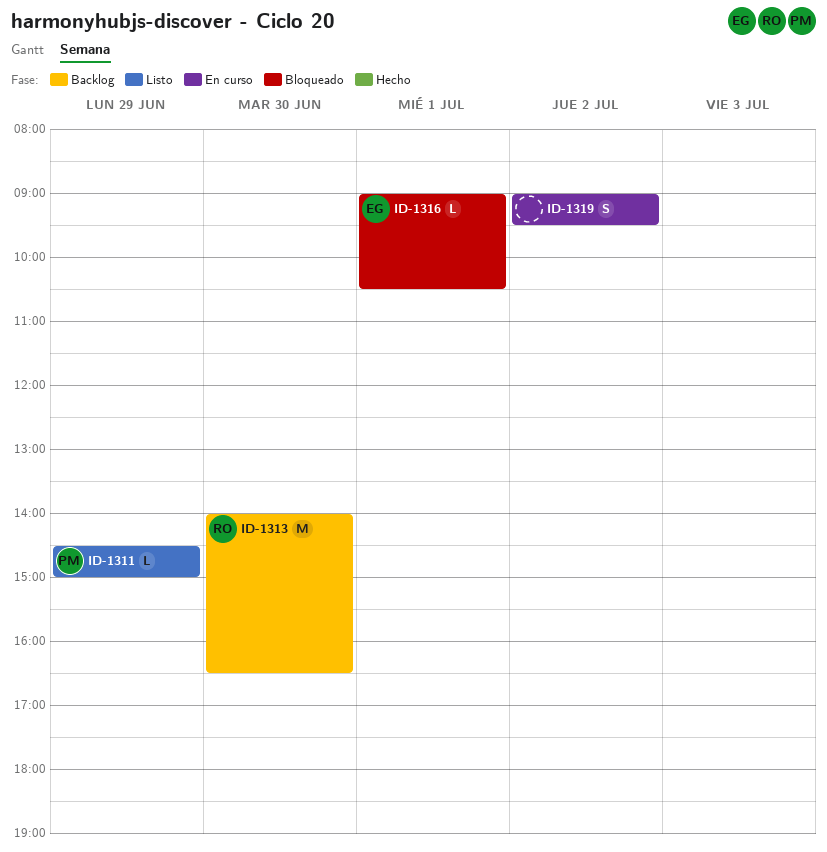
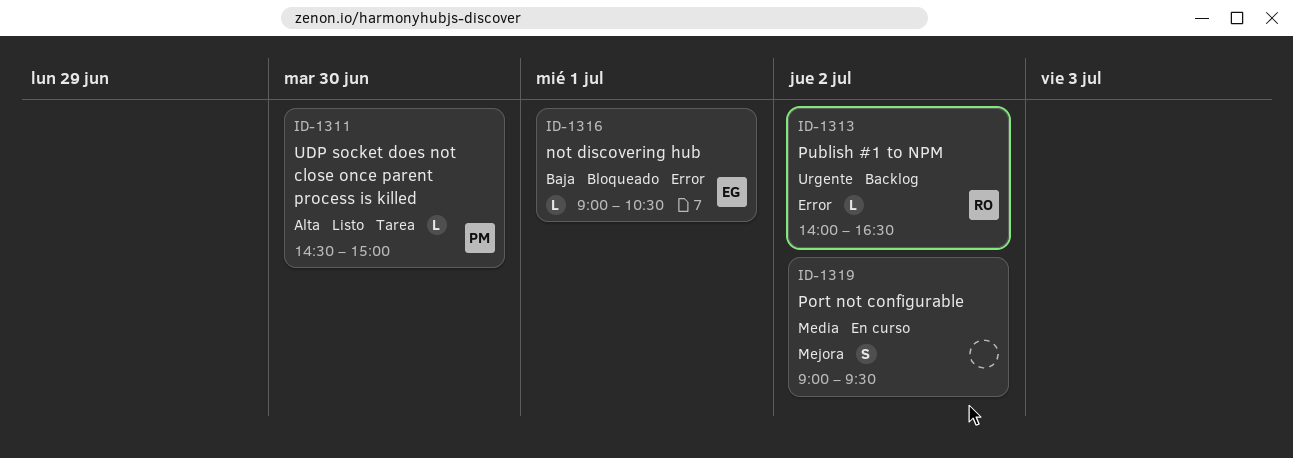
ID-1311, day: Jun 29 -> Jun 30
ID-1313, estimate: M -> L
ID-1313, day: Jun 30 -> Jul 2

